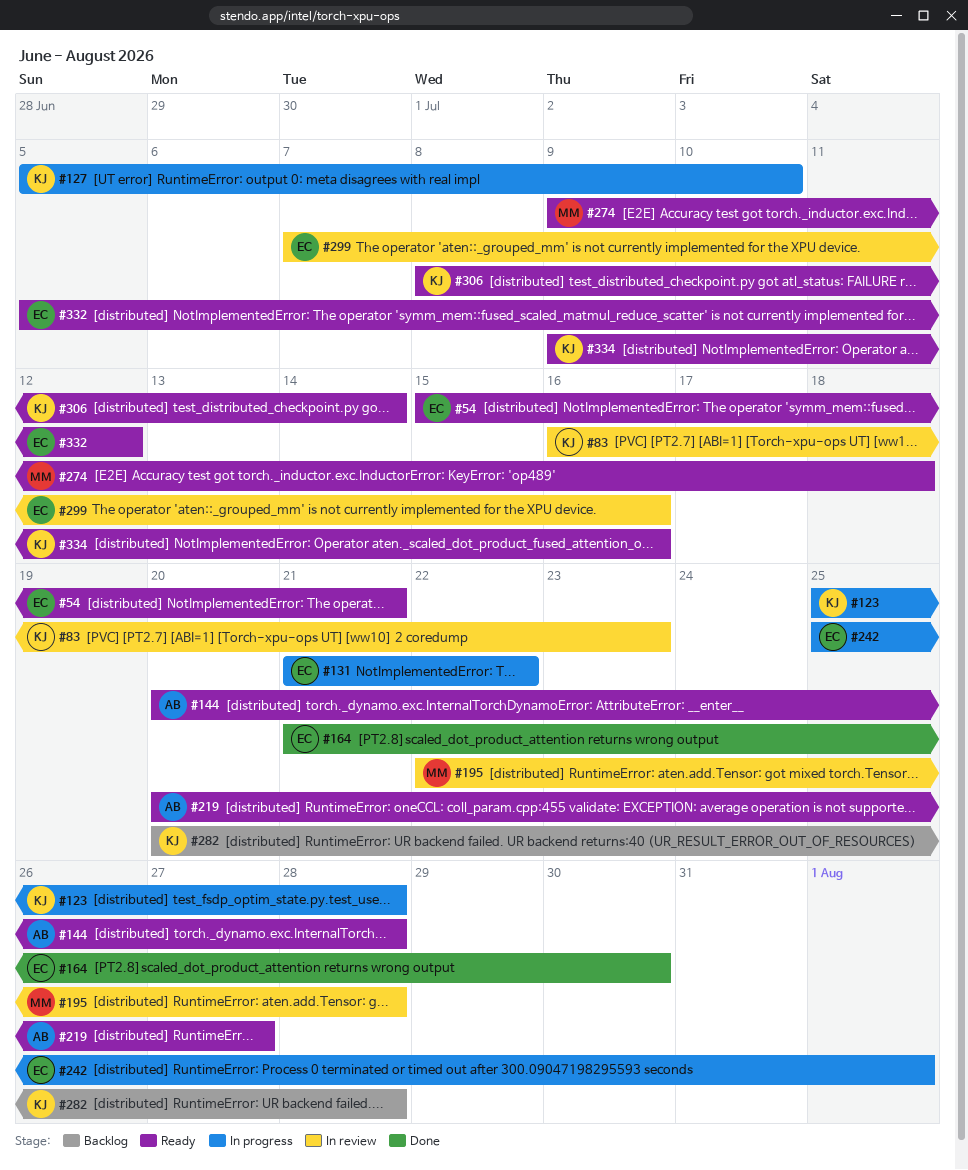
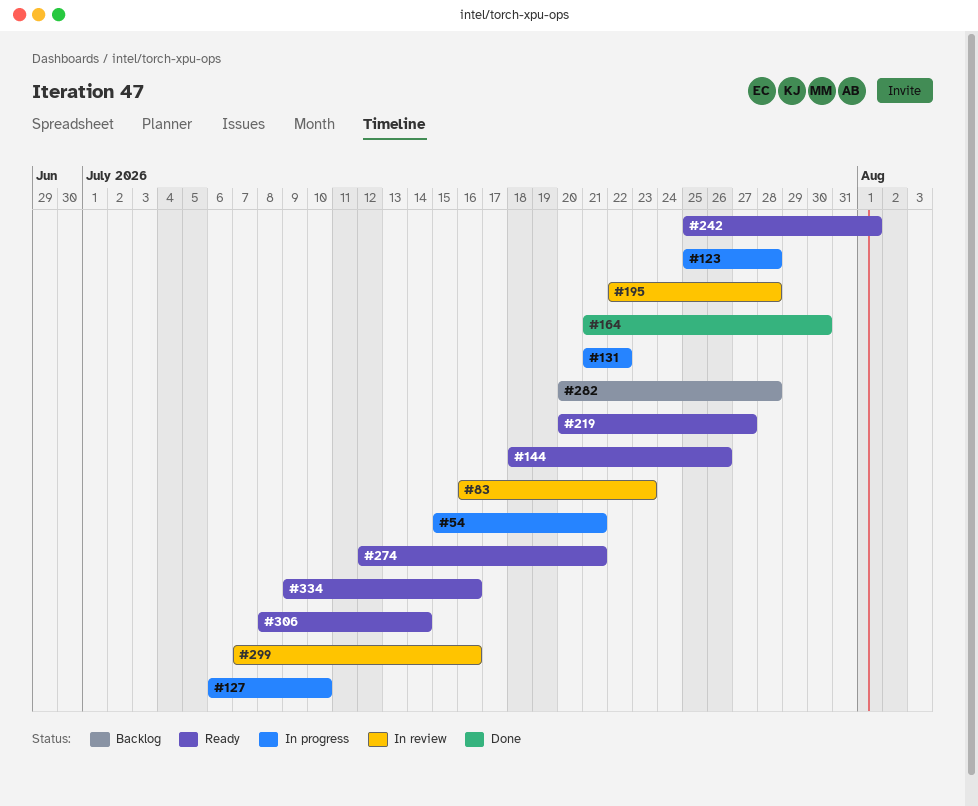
#54, status: Ready -> In progress
#127, start: Jul 5 -> Jul 6
#144, start: Jul 20 -> Jul 18
#144, due: Jul 28 -> Jul 26
#242, status: In progress -> Ready
#274, start: Jul 9 -> Jul 12
#274, due: Jul 18 -> Jul 21
#332: present -> none

